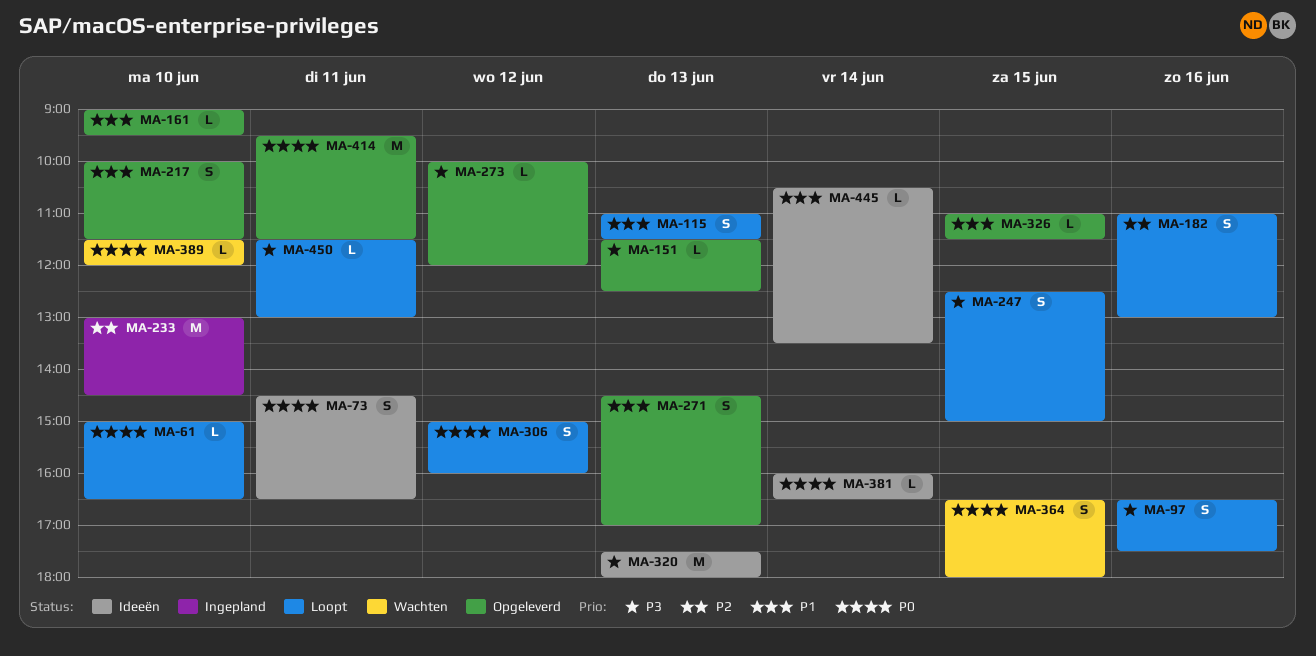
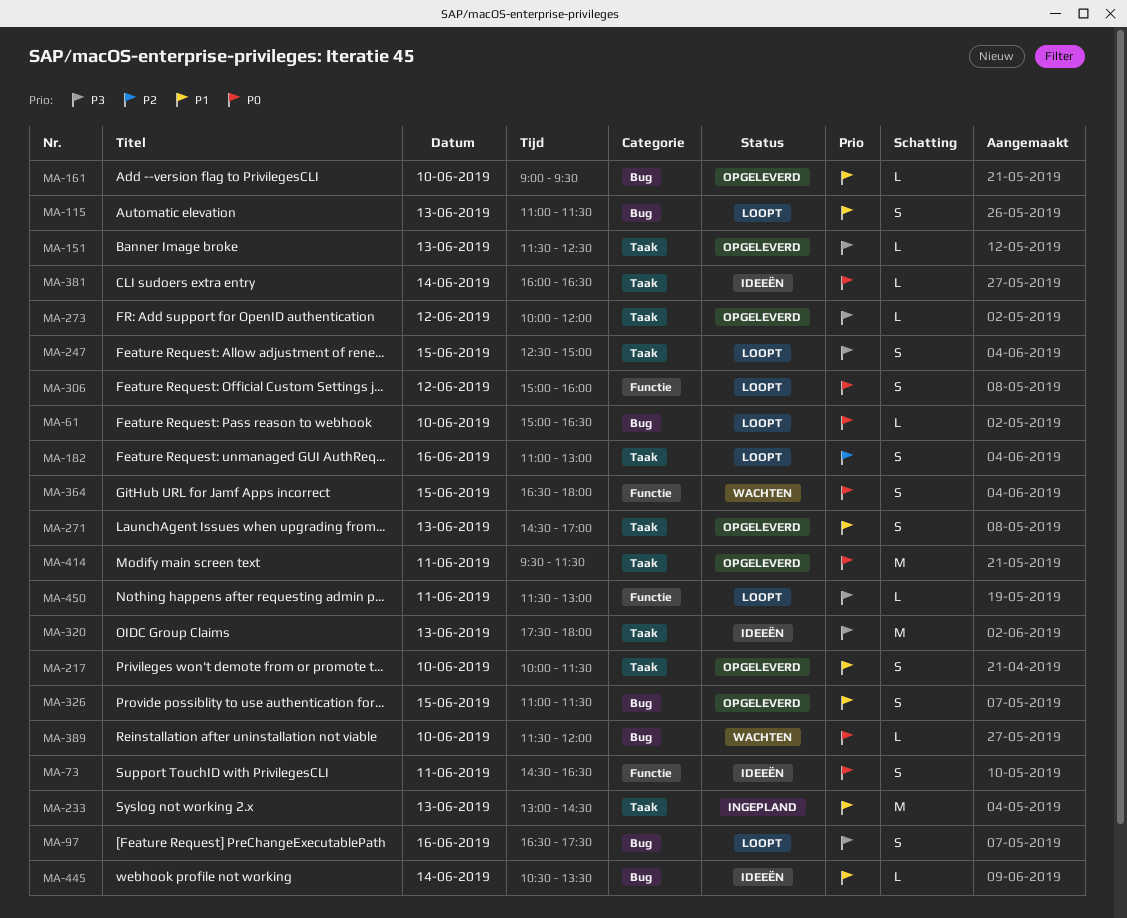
MA-233, priority: P2 -> P1
MA-233, day: Jun 10 -> Jun 13
MA-326, estimate: L -> S

